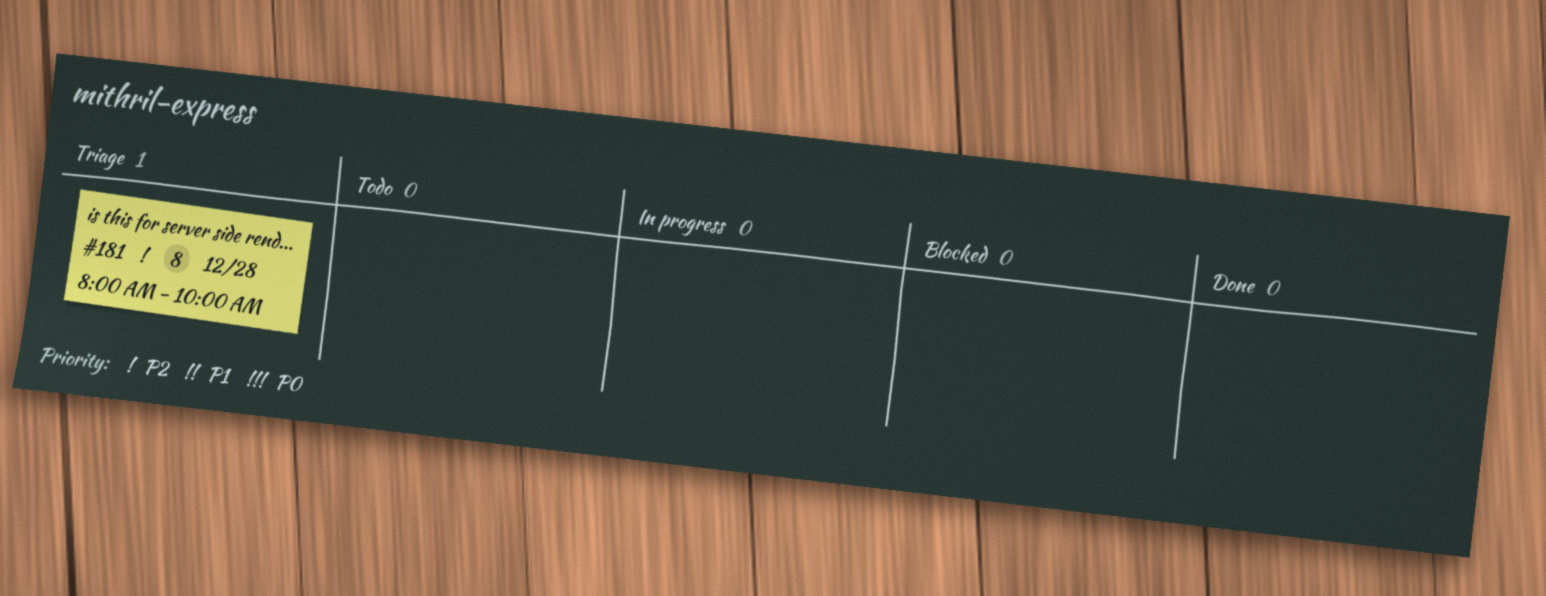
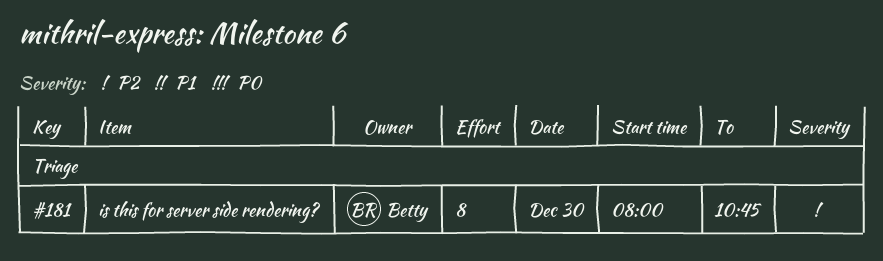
#181, day: Dec 28 -> Dec 30
#181, ends: 10:00 -> 10:45

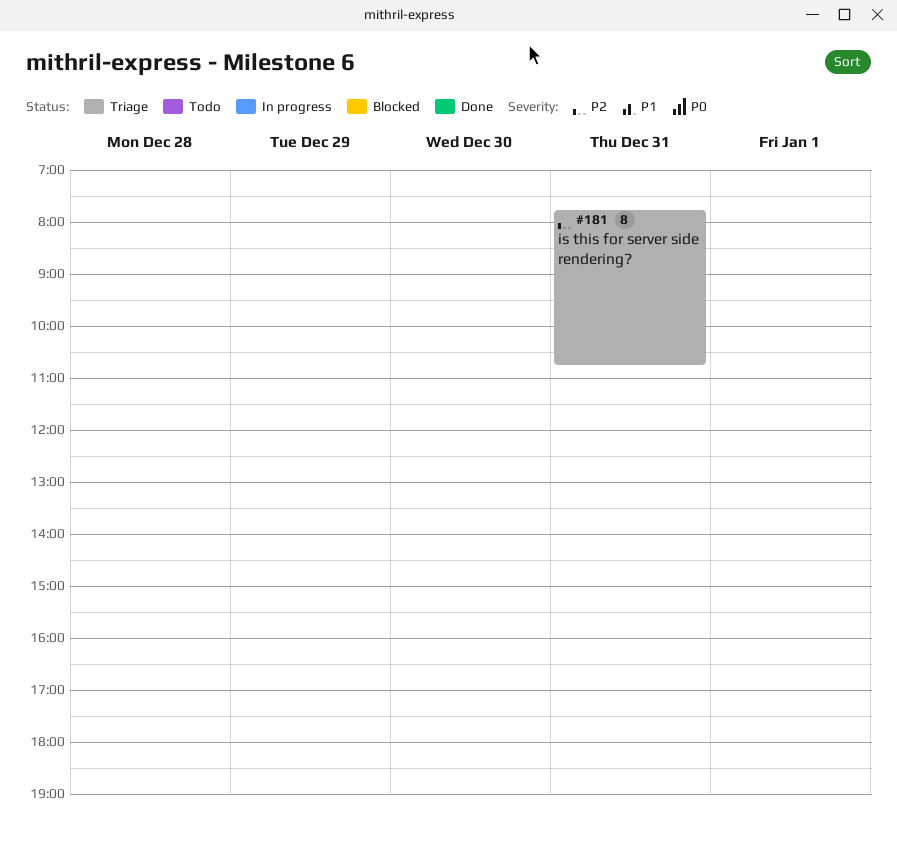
#181, day: Dec 30 -> Dec 31
#181, begins: 08:00 -> 07:45

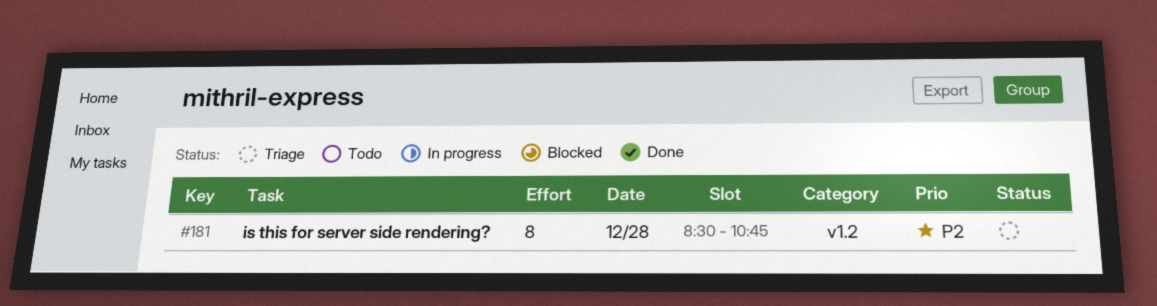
#181, day: Dec 31 -> Dec 28
#181, begins: 07:45 -> 08:30

